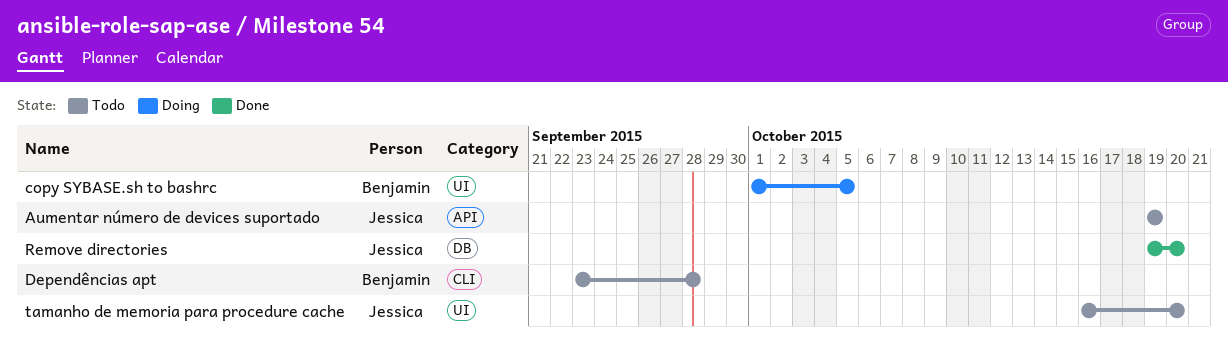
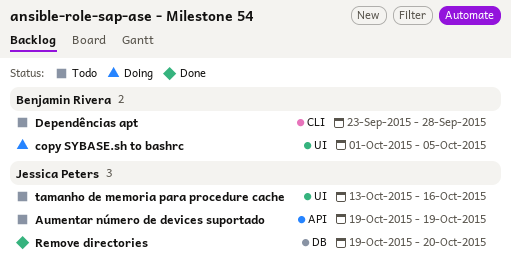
tamanho de memoria para procedure cache, start: Oct 16 -> Oct 13
tamanho de memoria para procedure cache, due: Oct 20 -> Oct 16

